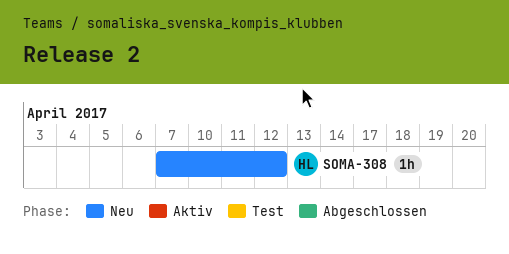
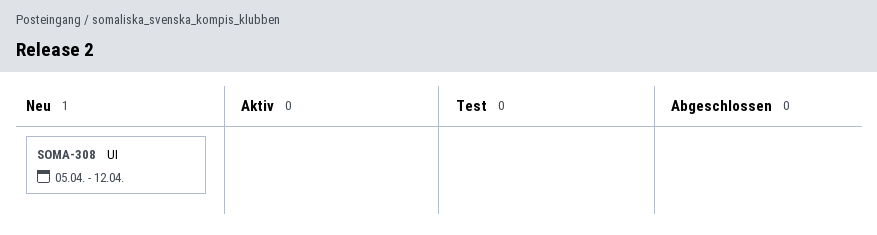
SOMA-308, start: Apr 7 -> Apr 5

